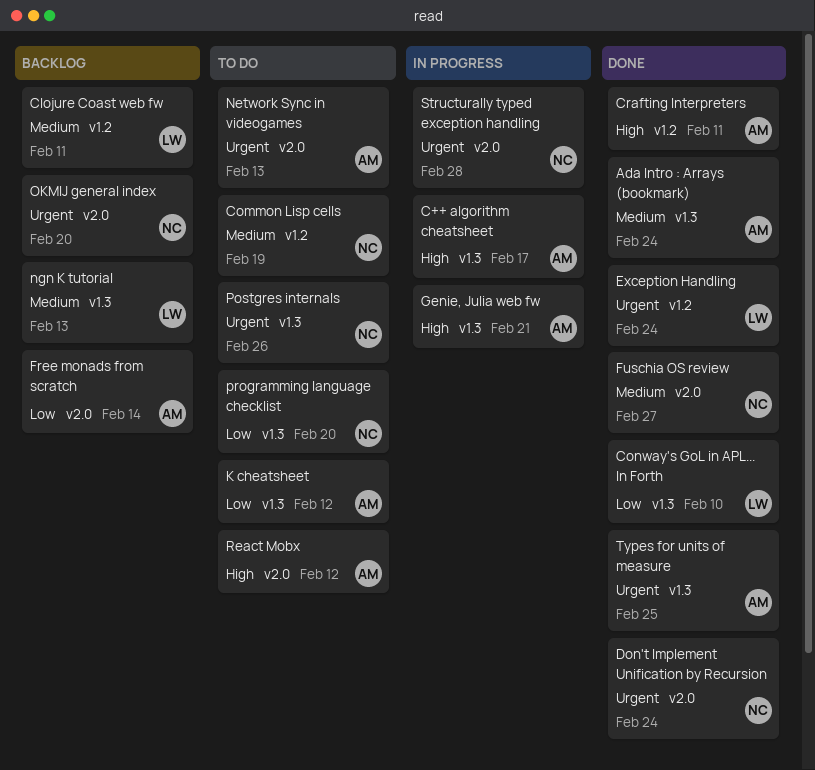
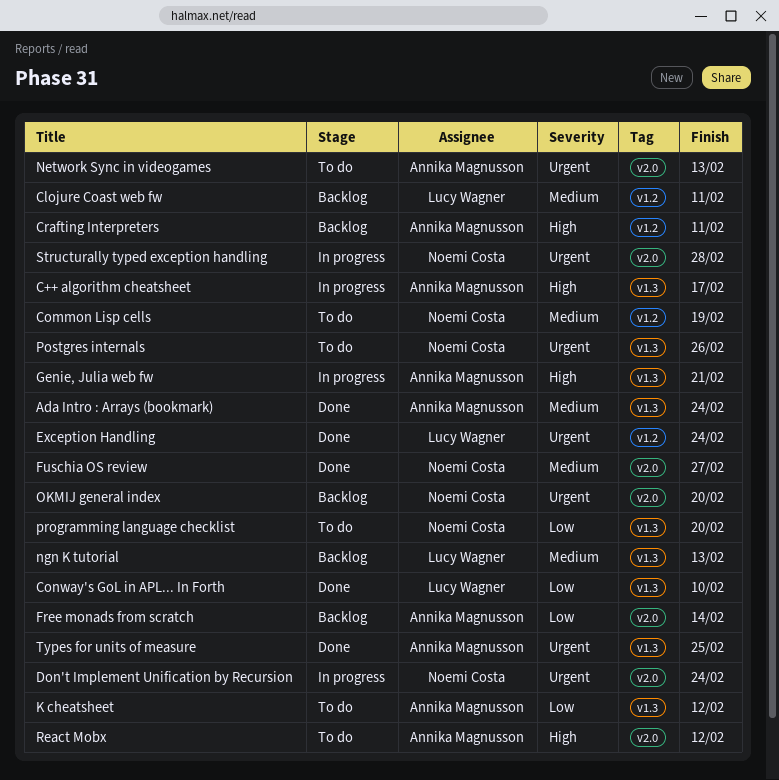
Crafting Interpreters, status: Done -> Backlog
Don't Implement Unification by Recursion, status: Done -> In progress

